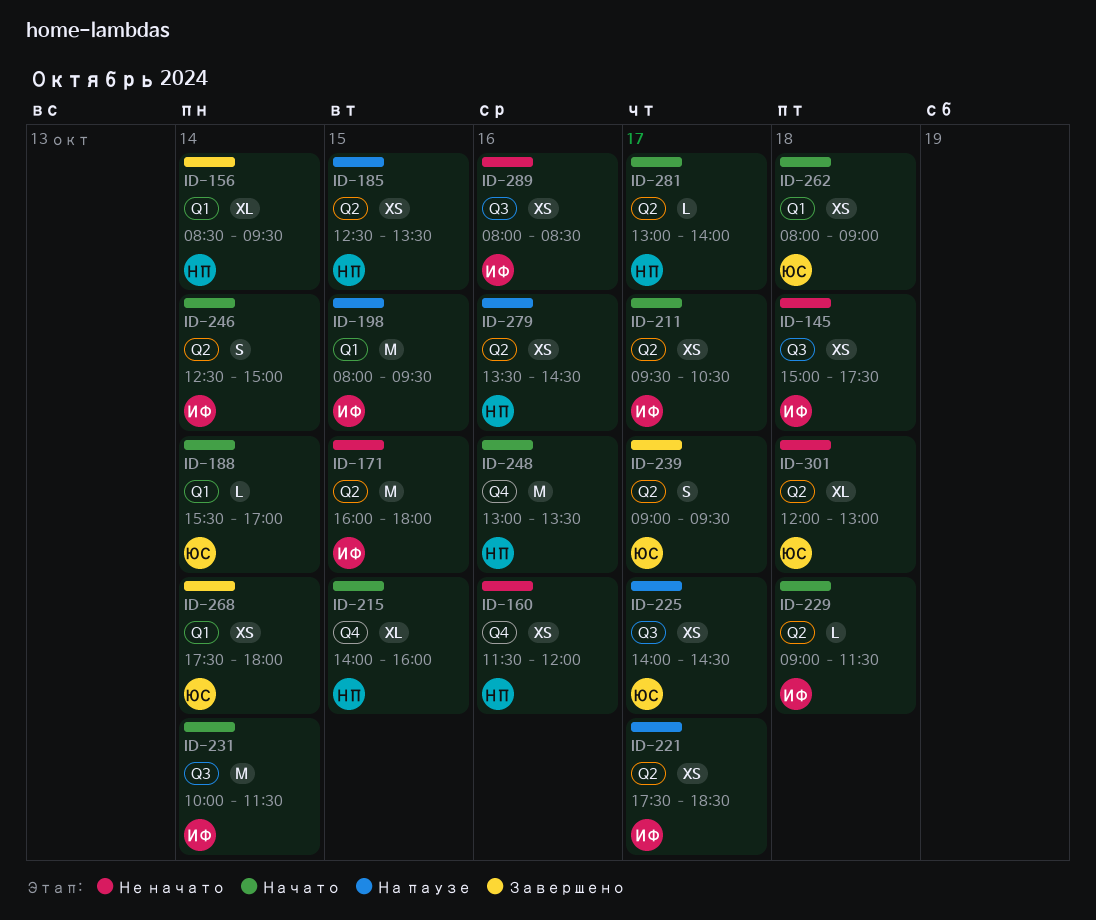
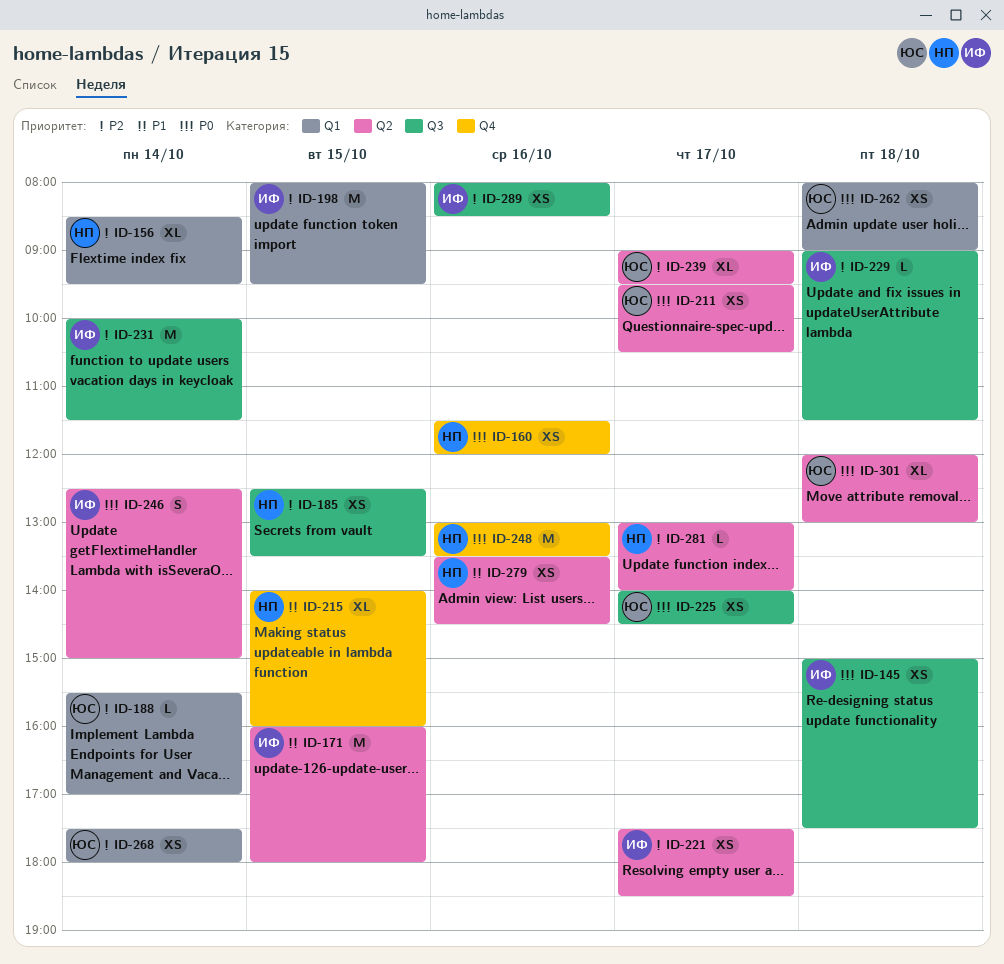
ID-185, label: Q2 -> Q3
ID-211, owner: ИФ -> ЮС
ID-229, label: Q2 -> Q3
ID-239, estimate: S -> XL

